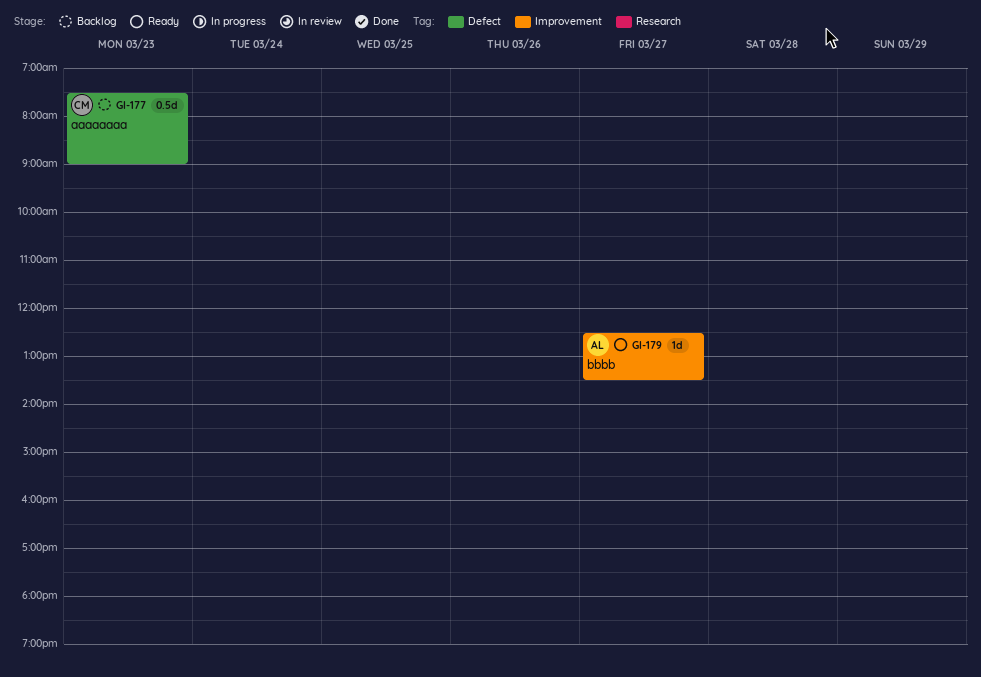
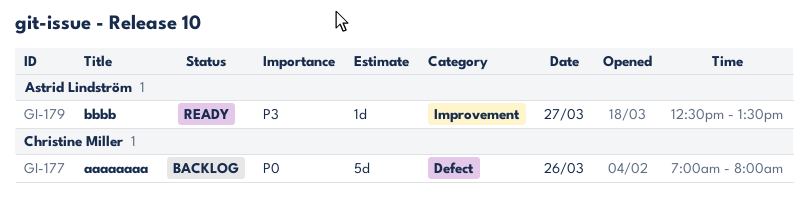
GI-177, estimate: 0.5d -> 5d
GI-177, day: Mar 23 -> Mar 26
GI-177, begins: 07:30 -> 07:00
GI-177, ends: 09:00 -> 08:00

